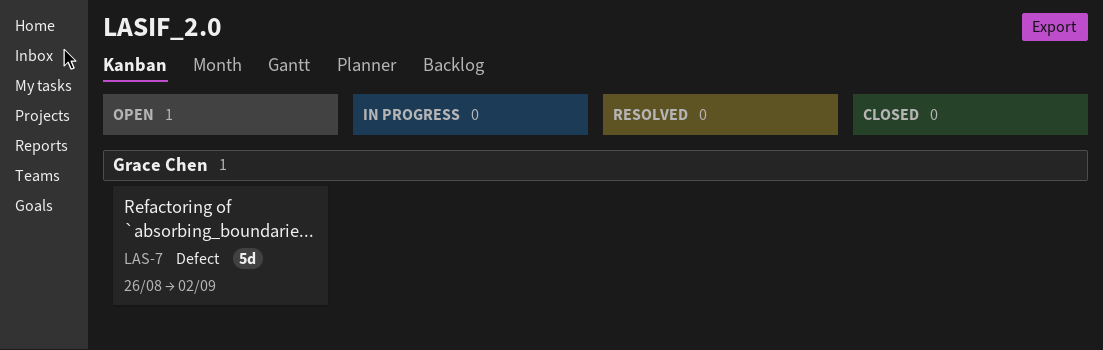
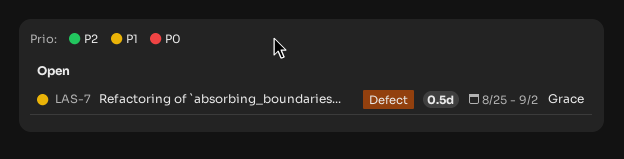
LAS-7, estimate: 5d -> 0.5d
LAS-7, start: Aug 26 -> Aug 25

